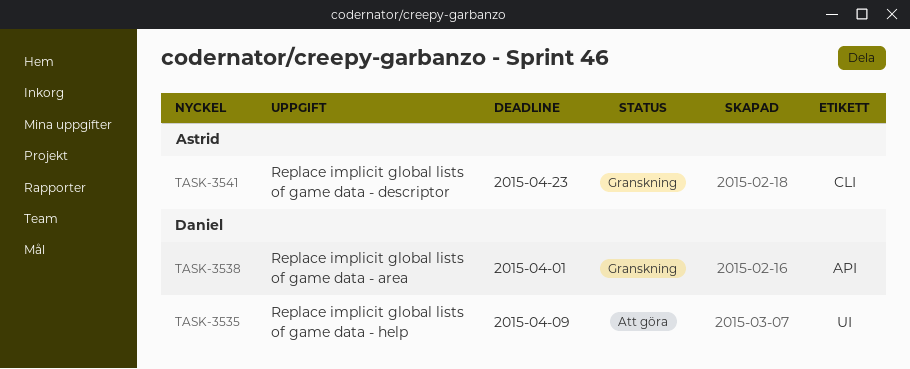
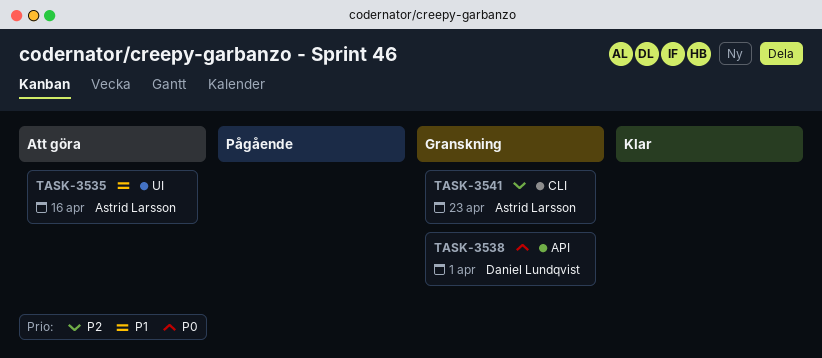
TASK-3535, owner: Daniel Lundqvist -> Astrid Larsson
TASK-3535, due: Apr 9 -> Apr 16

